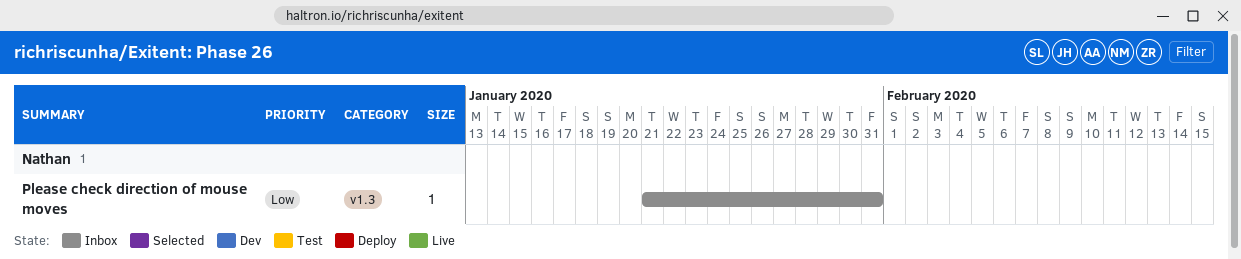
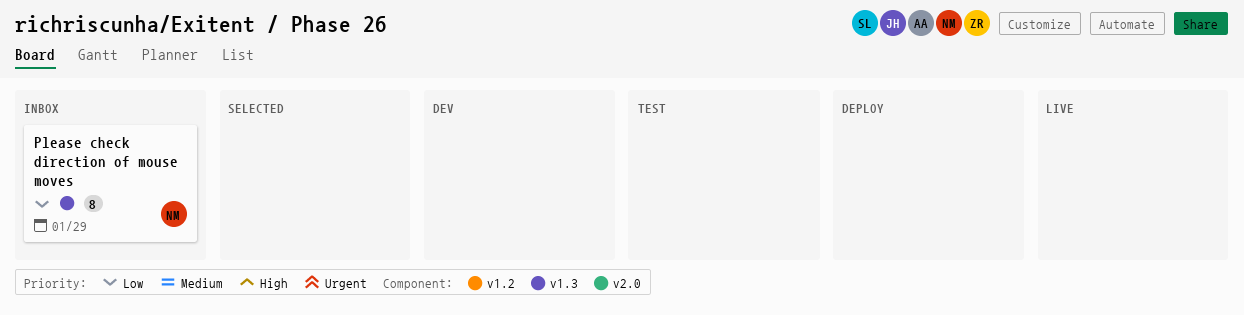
Please check direction of mouse moves, estimate: 1 -> 8
Please check direction of mouse moves, due: Jan 31 -> Jan 29

